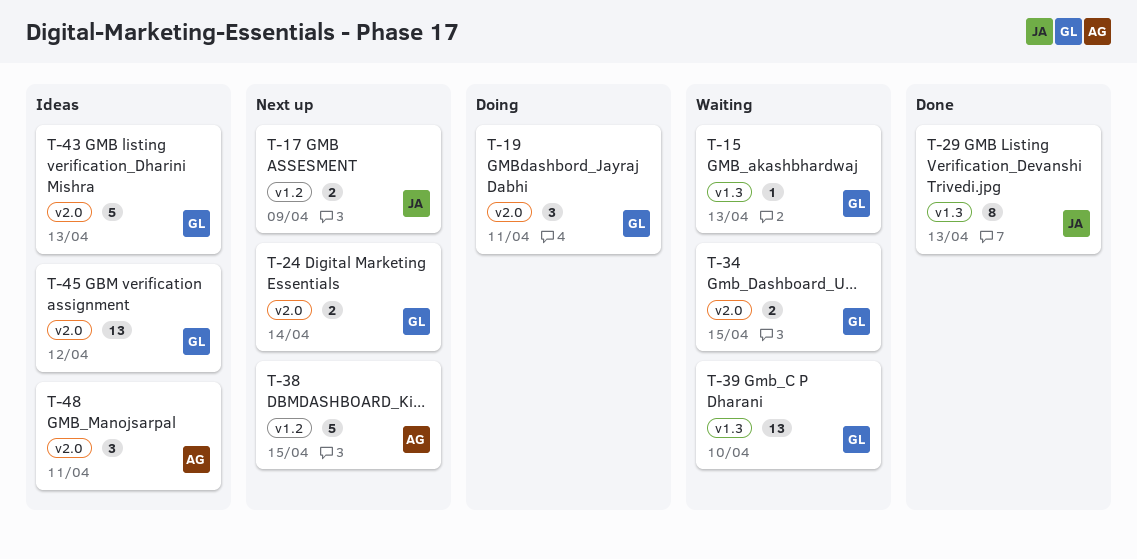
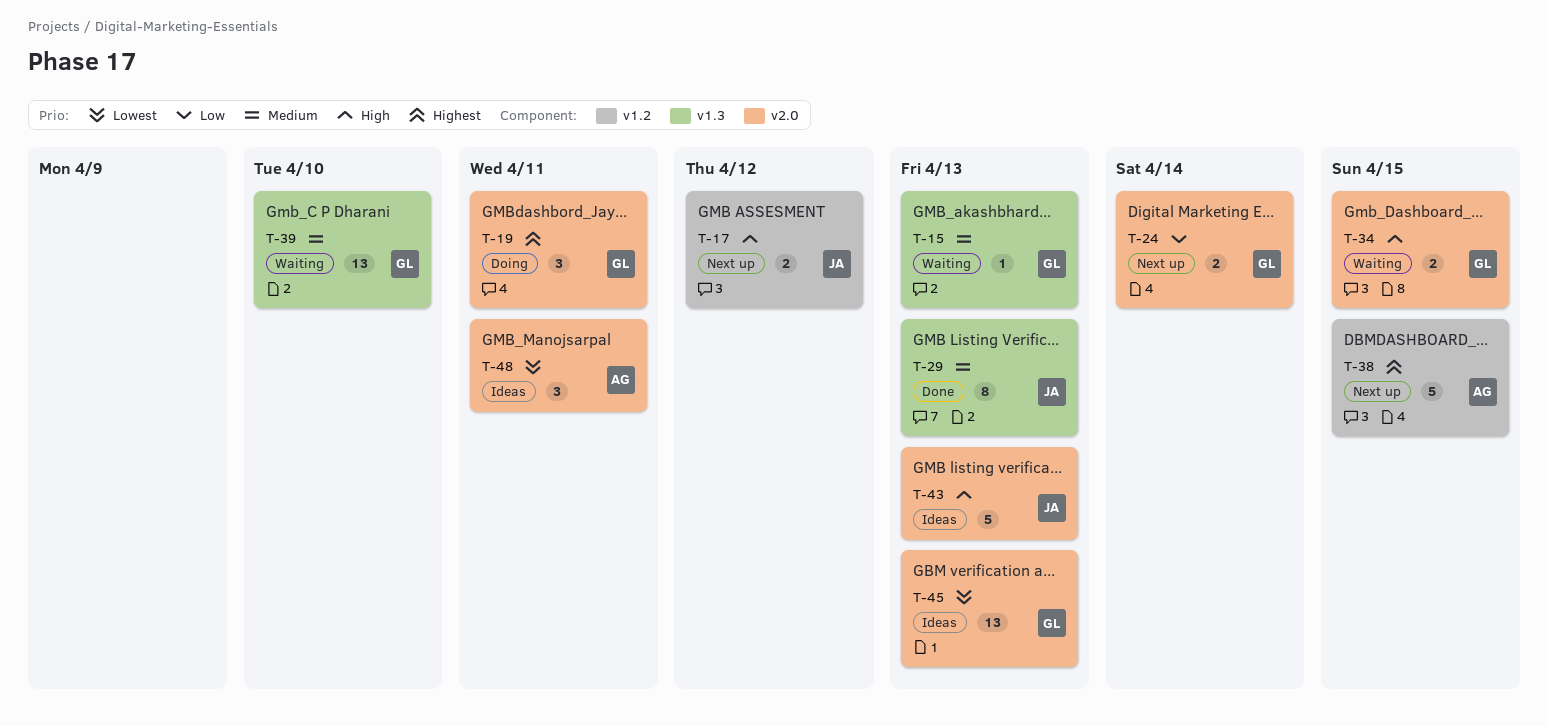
T-17, due: Apr 9 -> Apr 12
T-43, owner: GL -> JA
T-45, due: Apr 12 -> Apr 13

